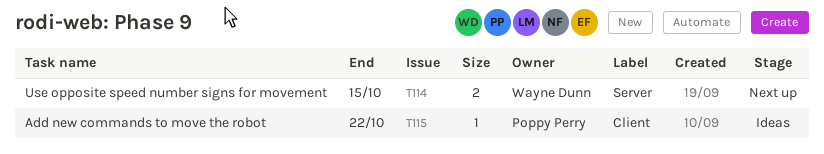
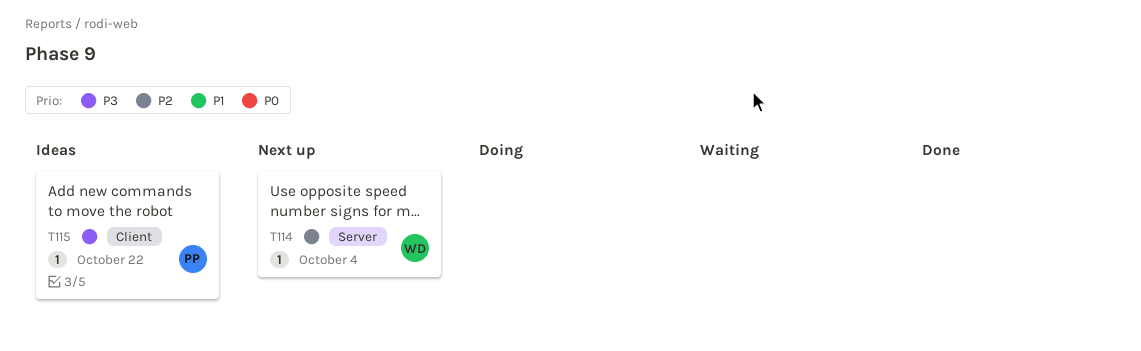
T114, estimate: 2 -> 1
T114, due: Oct 15 -> Oct 4

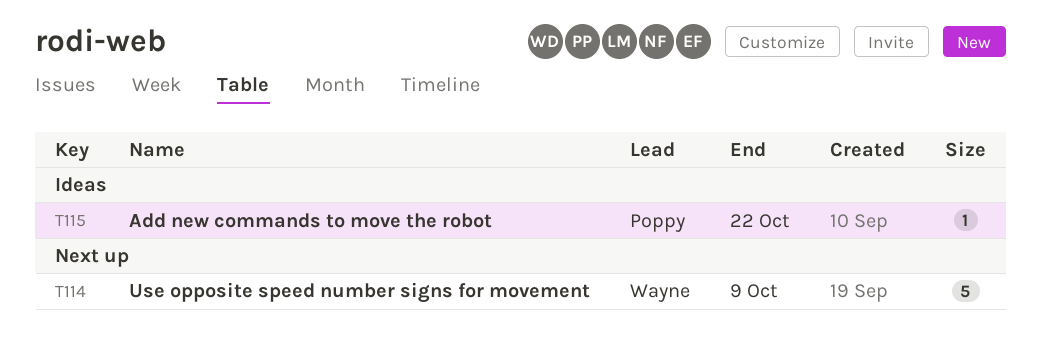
T114, estimate: 1 -> 5
T114, due: Oct 4 -> Oct 9

